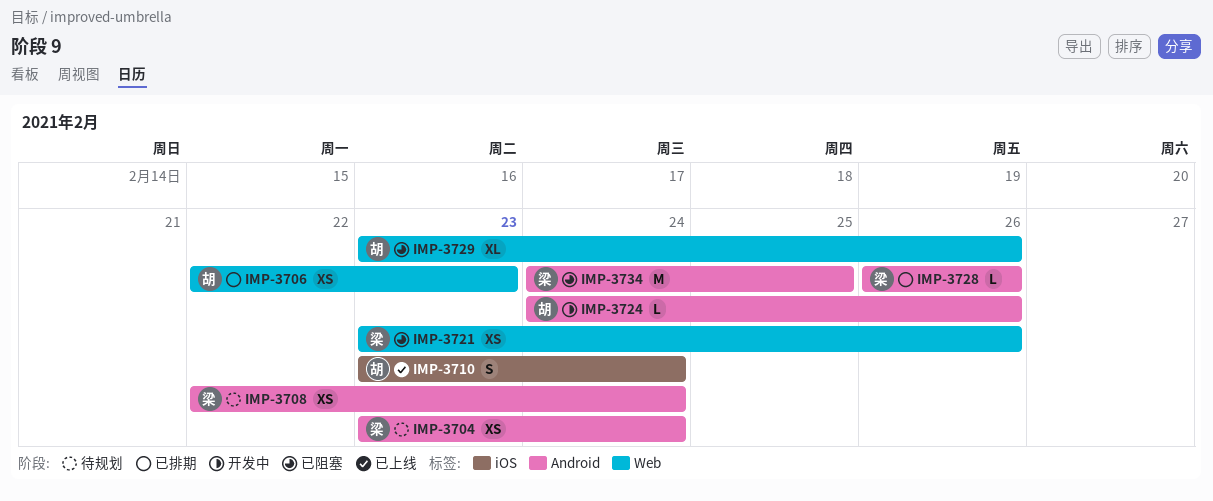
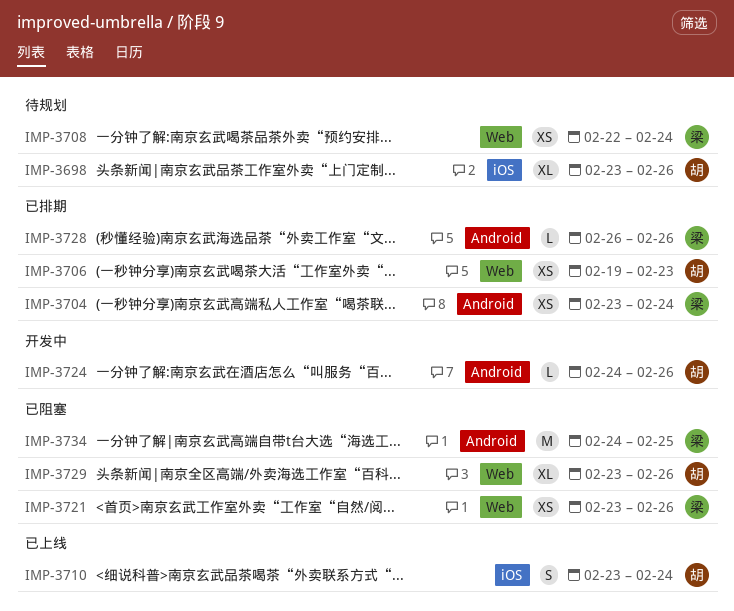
IMP-3698: none -> present
IMP-3704, status: 待规划 -> 已排期
IMP-3706, start: Feb 22 -> Feb 19
IMP-3708, label: Android -> Web

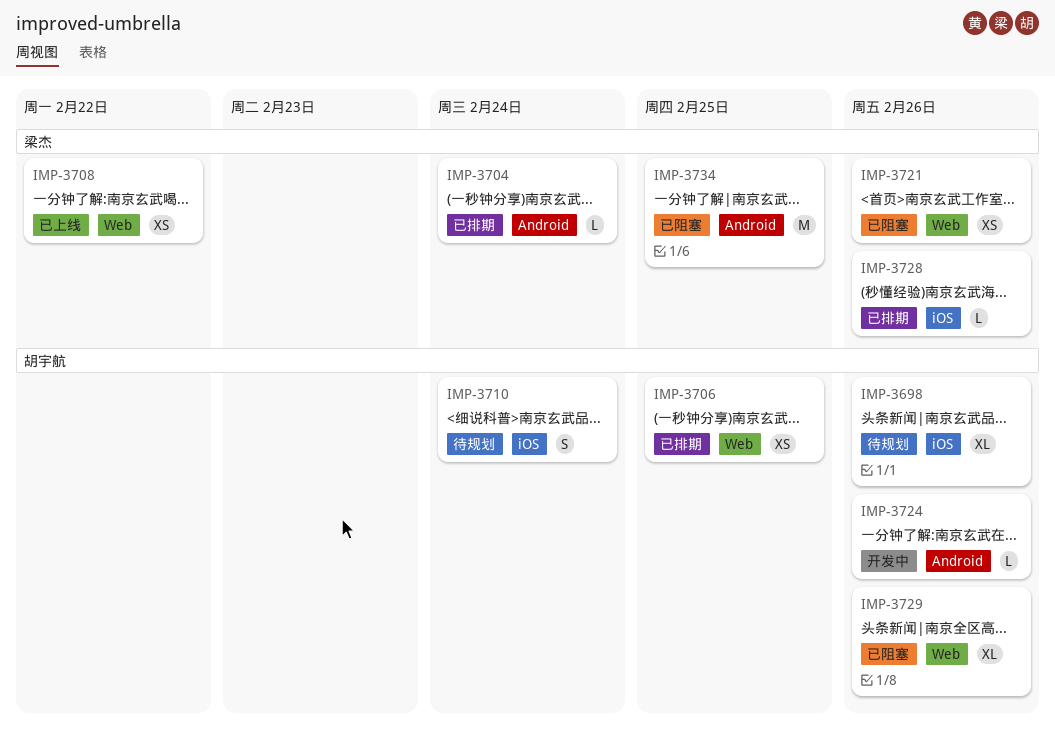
IMP-3704, estimate: XS -> L
IMP-3706, due: Feb 23 -> Feb 25
IMP-3708, status: 待规划 -> 已上线
IMP-3708, due: Feb 24 -> Feb 22
IMP-3710, status: 已上线 -> 待规划
IMP-3728, label: Android -> iOS

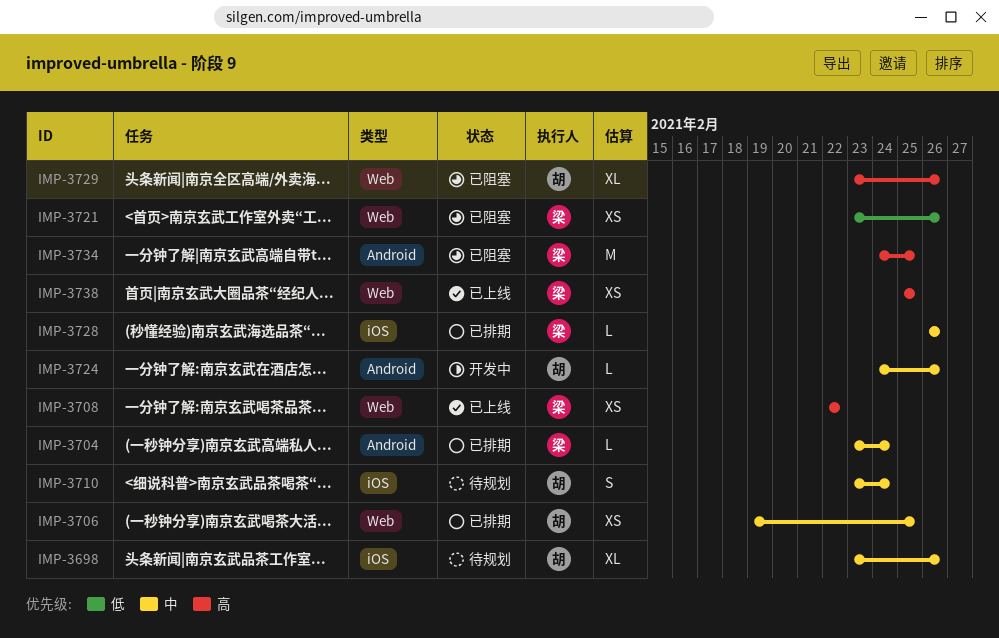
IMP-3738: none -> present

